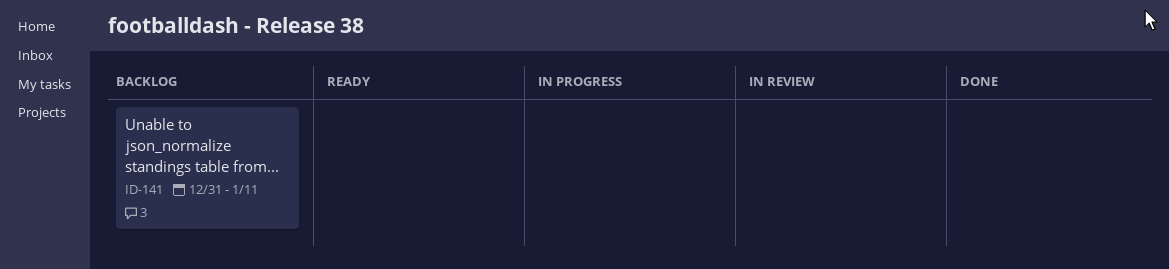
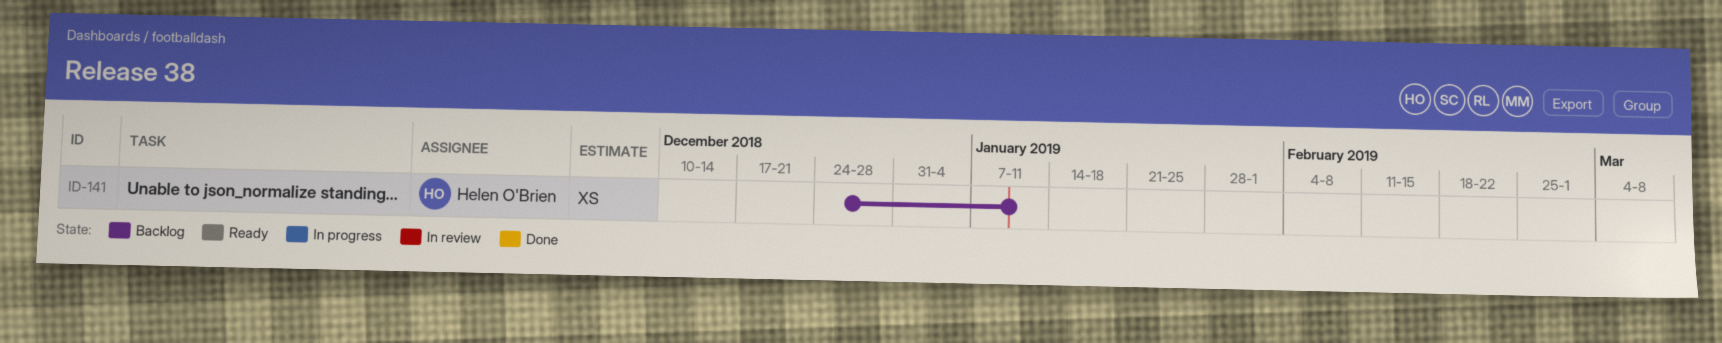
ID-141, start: Dec 31 -> Dec 24

